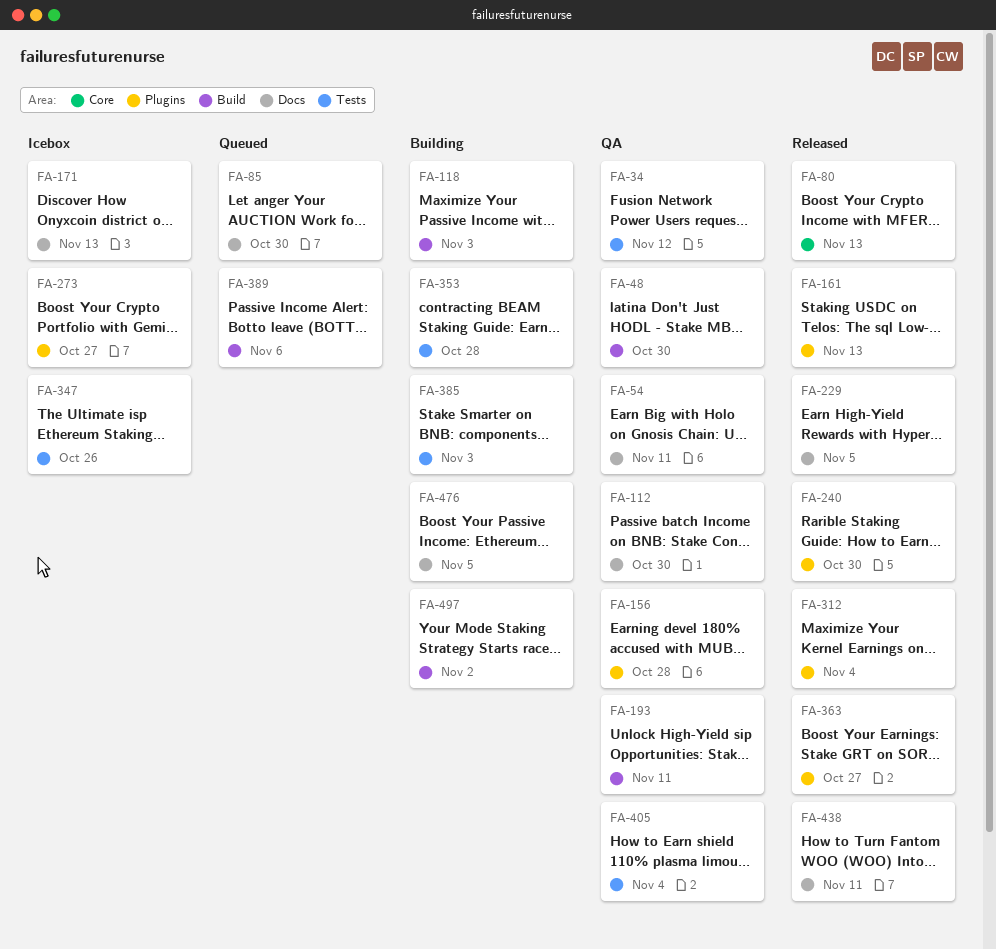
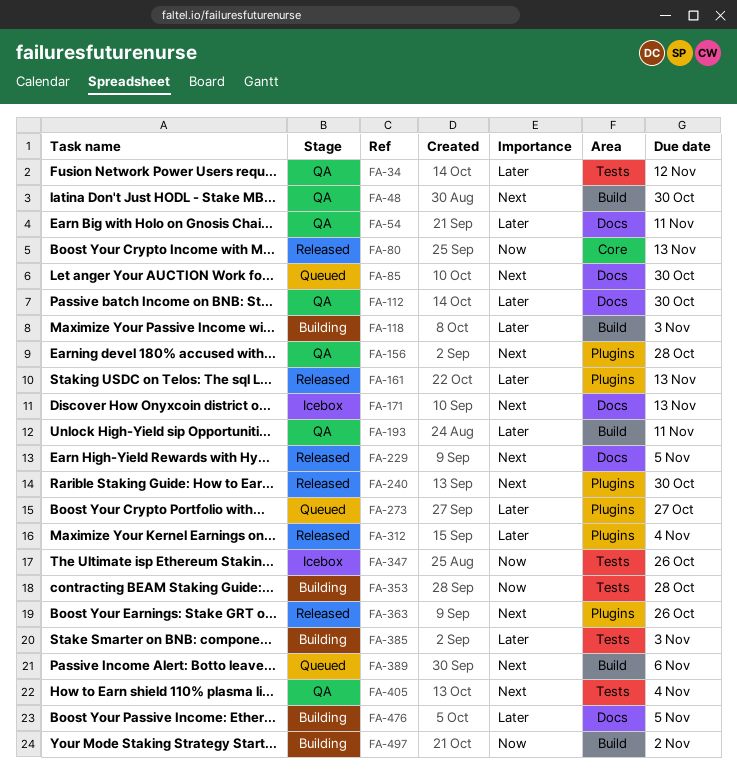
FA-273, status: Icebox -> Queued
FA-363, due: Oct 27 -> Oct 26
FA-438: present -> none

